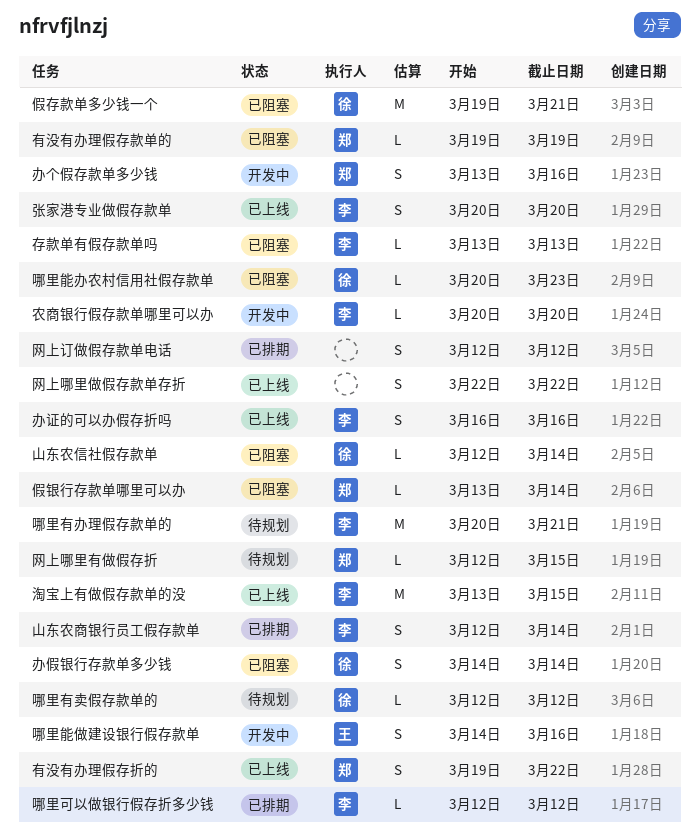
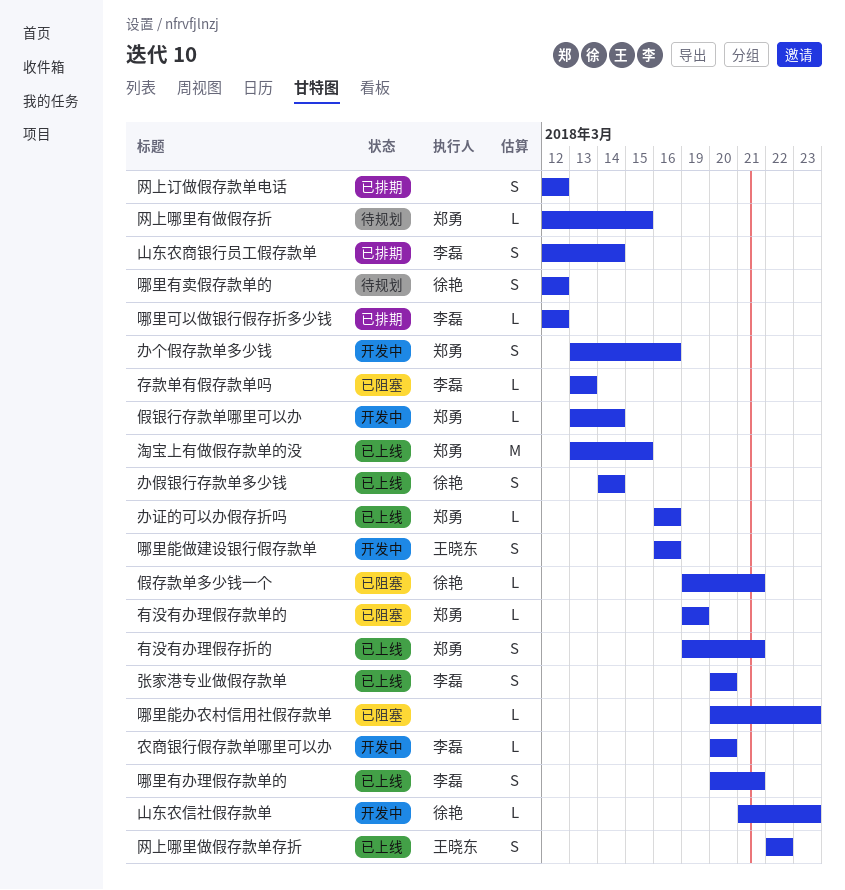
假存款单多少钱一个, estimate: M -> L
假银行存款单哪里可以办, status: 已阻塞 -> 开发中
办假银行存款单多少钱, status: 已阻塞 -> 已上线
办证的可以办假存折吗, owner: 李磊 -> 郑勇
办证的可以办假存折吗, estimate: S -> L
哪里有办理假存款单的, status: 待规划 -> 已上线
哪里有办理假存款单的, estimate: M -> S
哪里有卖假存款单的, estimate: L -> S
哪里能做建设银行假存款单, start: Mar 14 -> Mar 16
哪里能办农村信用社假存款单, owner: 徐艳 -> none
山东农信社假存款单, status: 已阻塞 -> 开发中
山东农信社假存款单, start: Mar 12 -> Mar 21
山东农信社假存款单, due: Mar 14 -> Mar 23
有没有办理假存折的, due: Mar 22 -> Mar 21
淘宝上有做假存款单的没, owner: 李磊 -> 郑勇
网上哪里做假存款单存折, owner: none -> 王晓东

